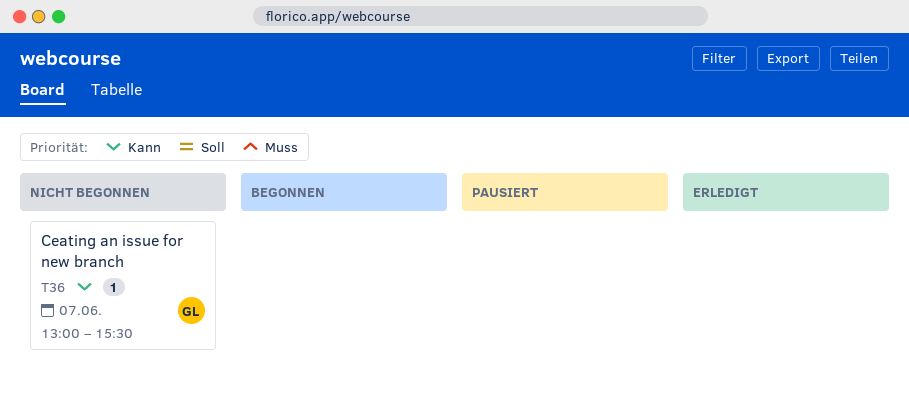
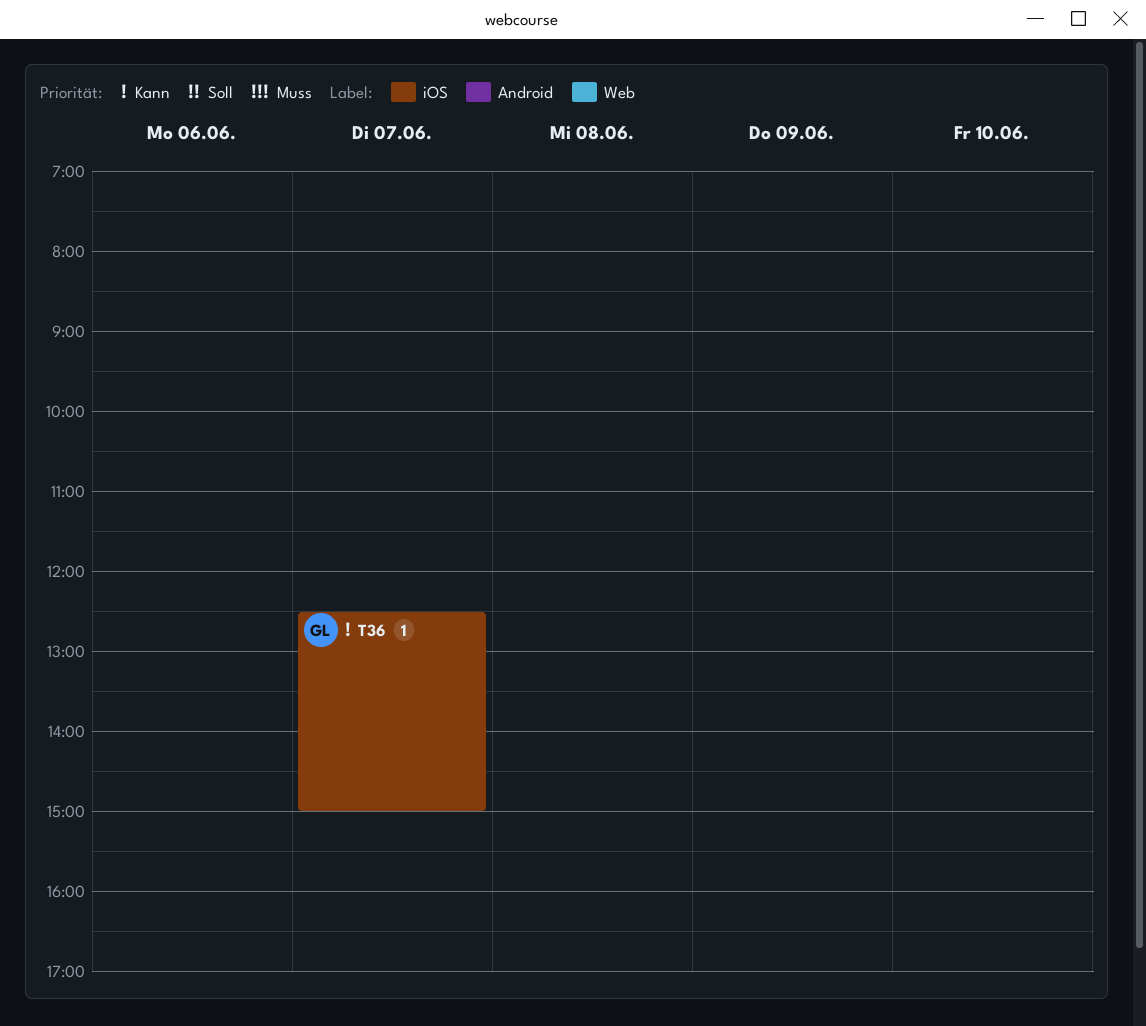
T36, begins: 13:00 -> 12:30
T36, ends: 15:30 -> 15:00

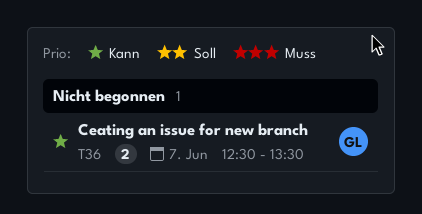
T36, estimate: 1 -> 2
T36, ends: 15:00 -> 13:30

